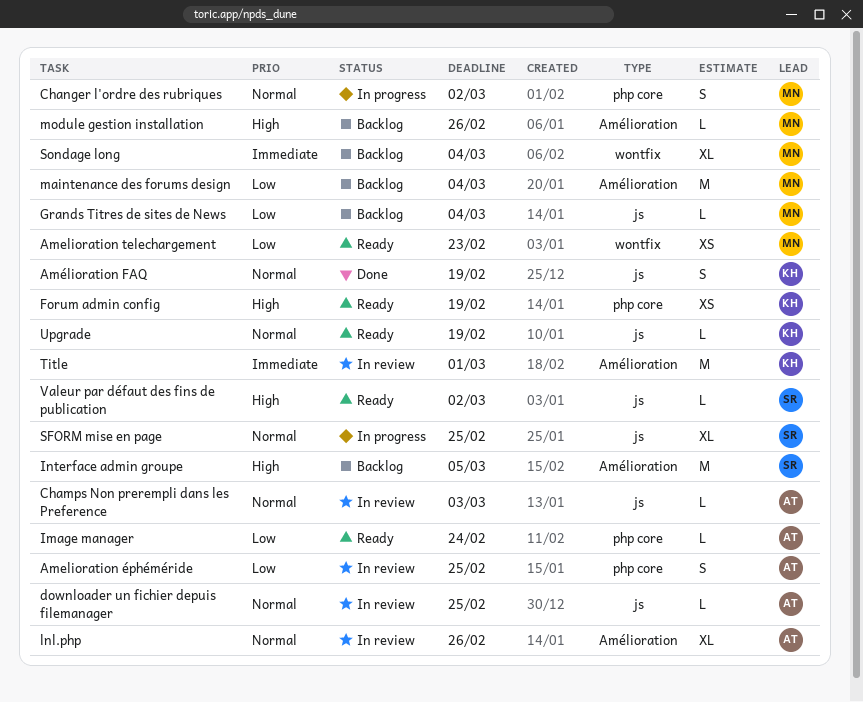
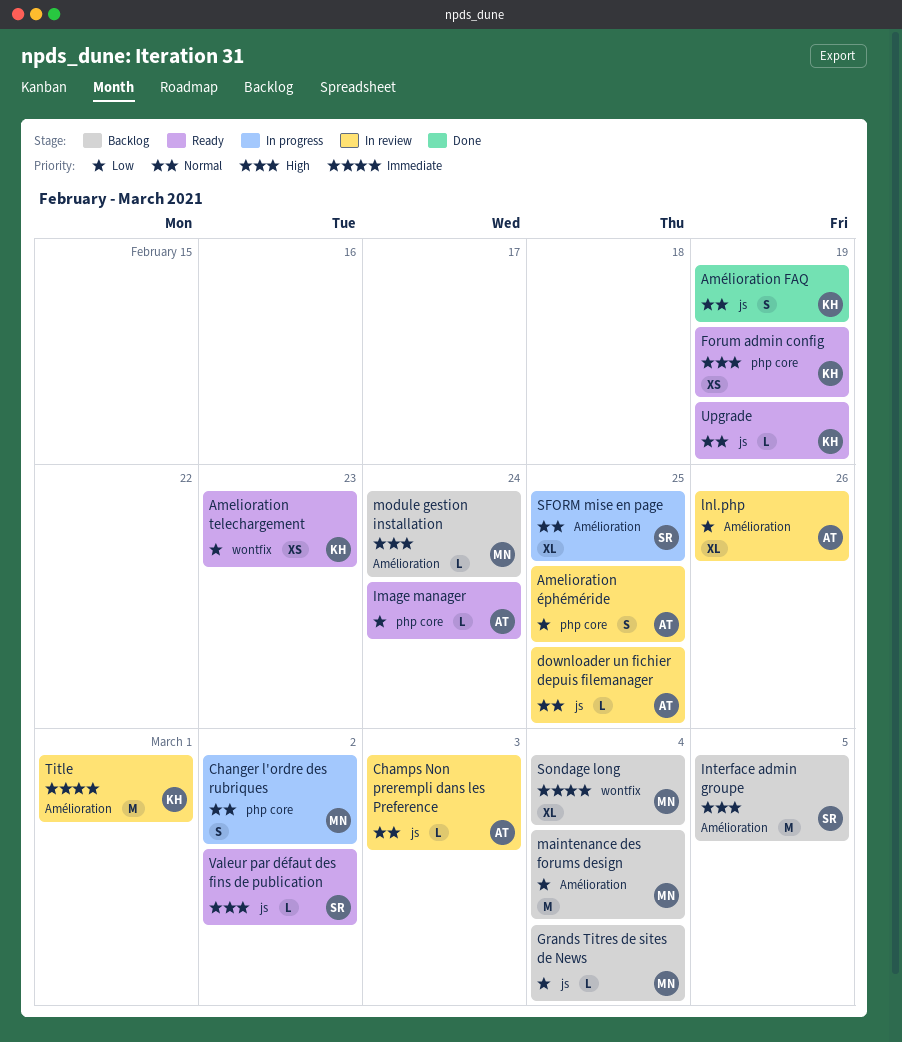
Amelioration telechargement, owner: MN -> KH
lnl.php, priority: Normal -> Low
module gestion installation, due: Feb 26 -> Feb 24
SFORM mise en page, label: js -> Amélioration

